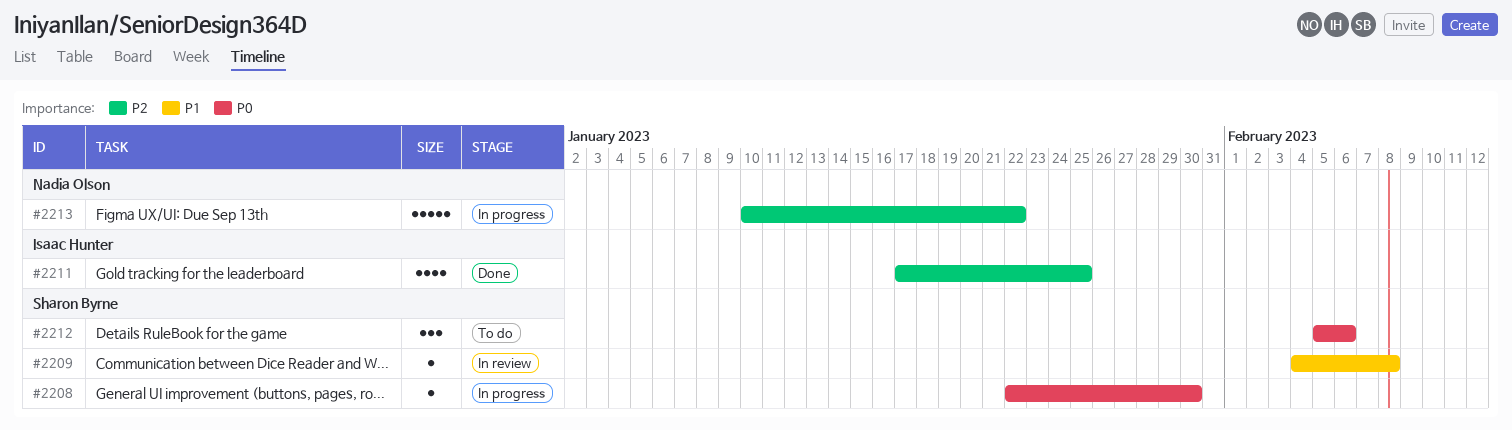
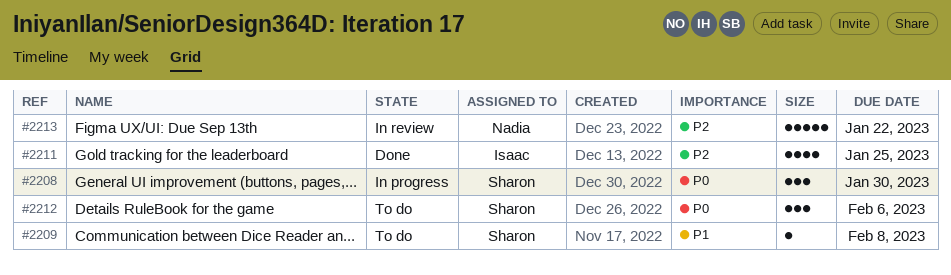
#2208, estimate: 1 -> 3
#2209, status: In review -> To do
#2213, status: In progress -> In review

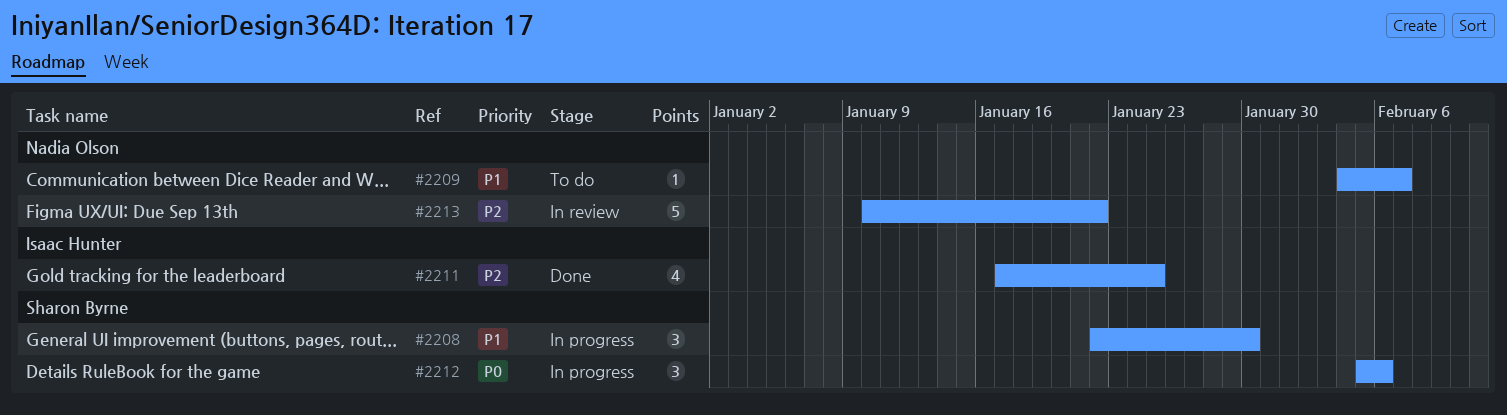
#2208, priority: P0 -> P1
#2209, owner: Sharon Byrne -> Nadia Olson
#2209, due: Feb 8 -> Feb 7
#2212, status: To do -> In progress

